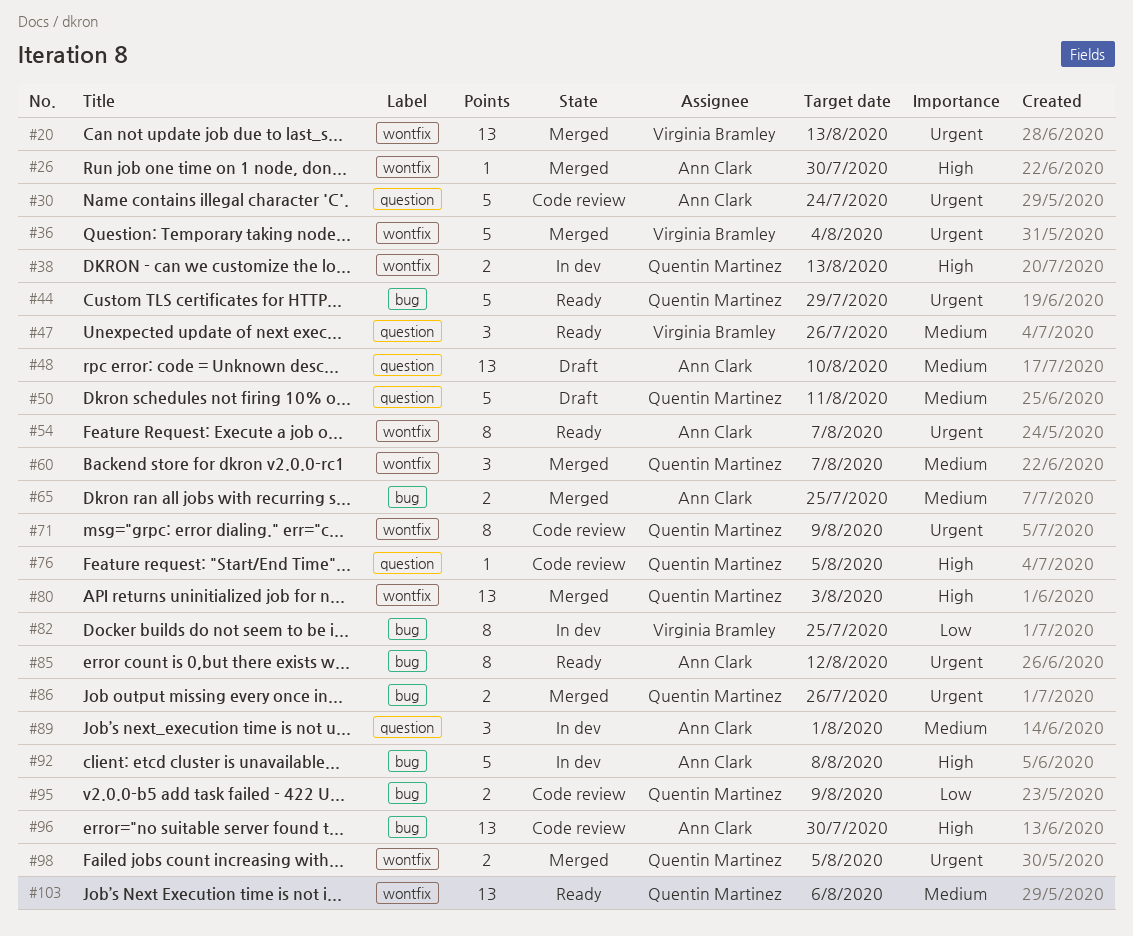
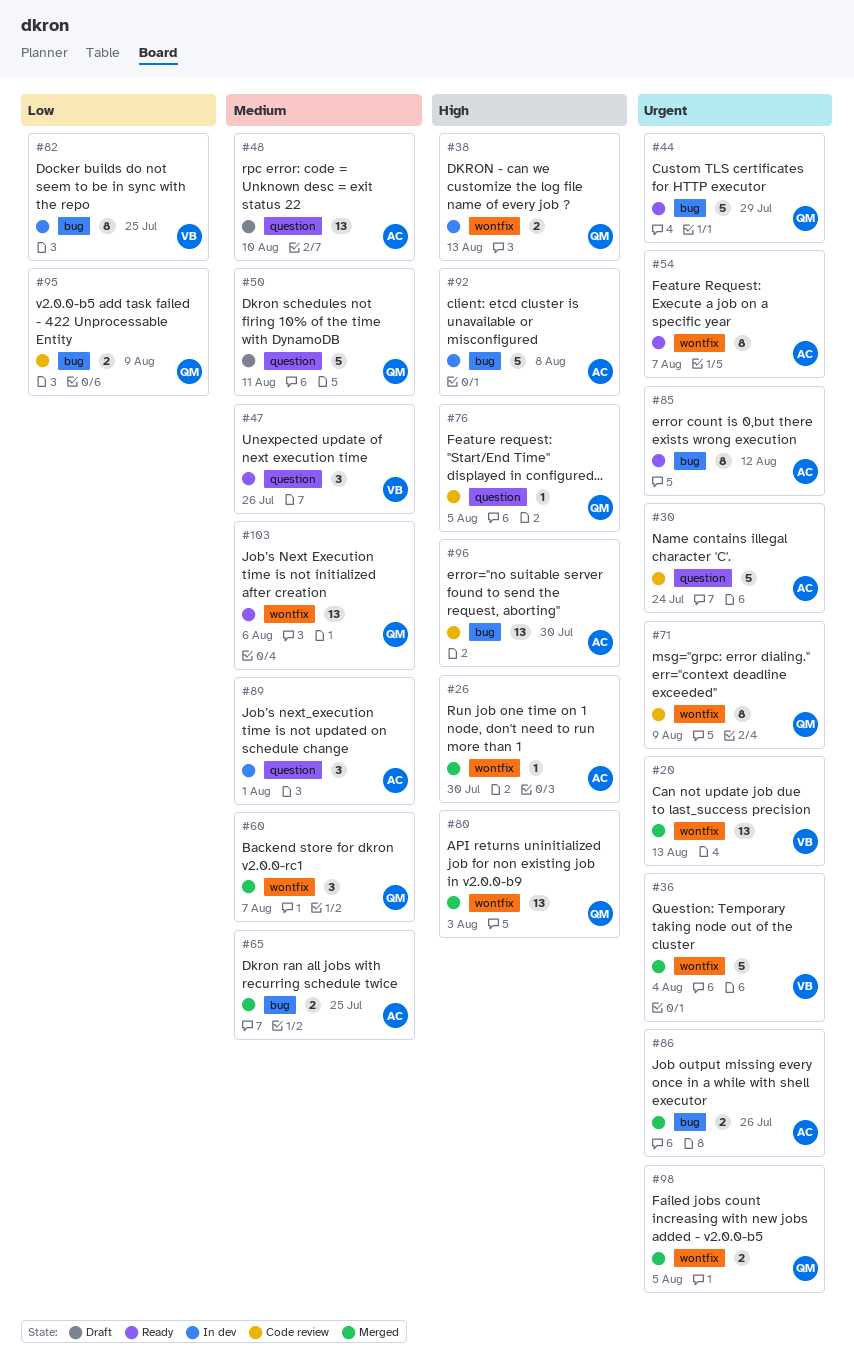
#86, owner: Quentin Martinez -> Ann Clark

